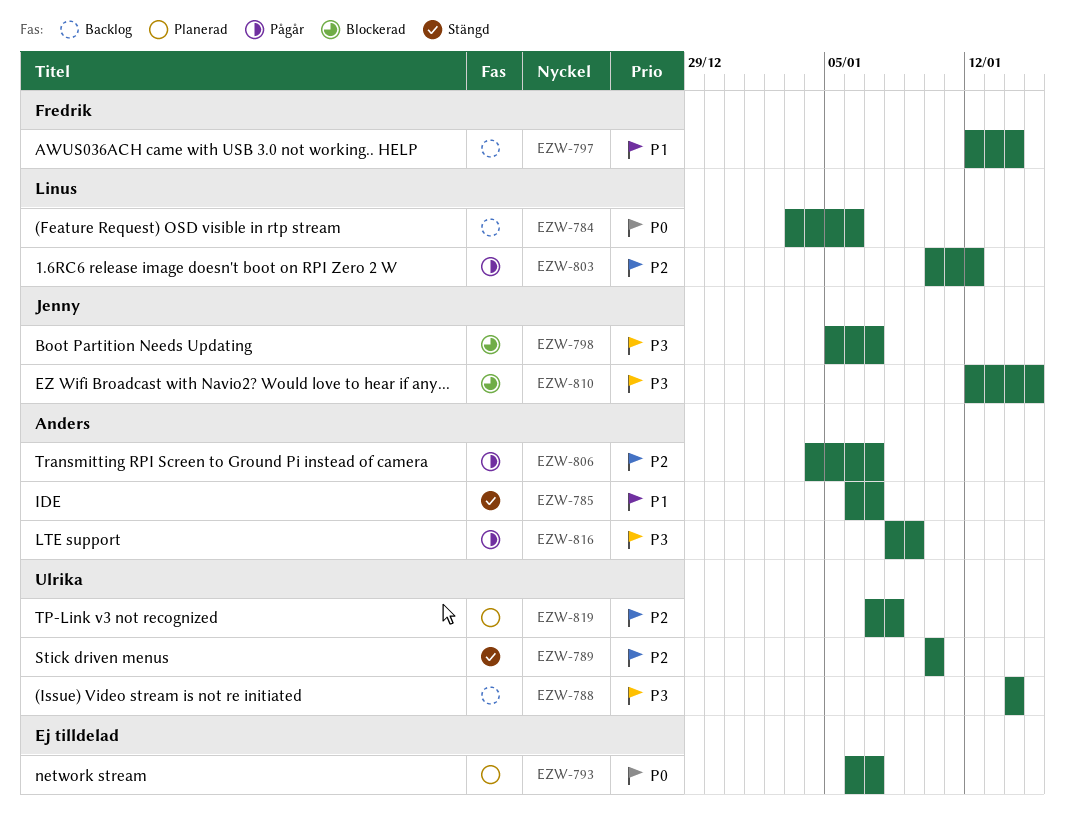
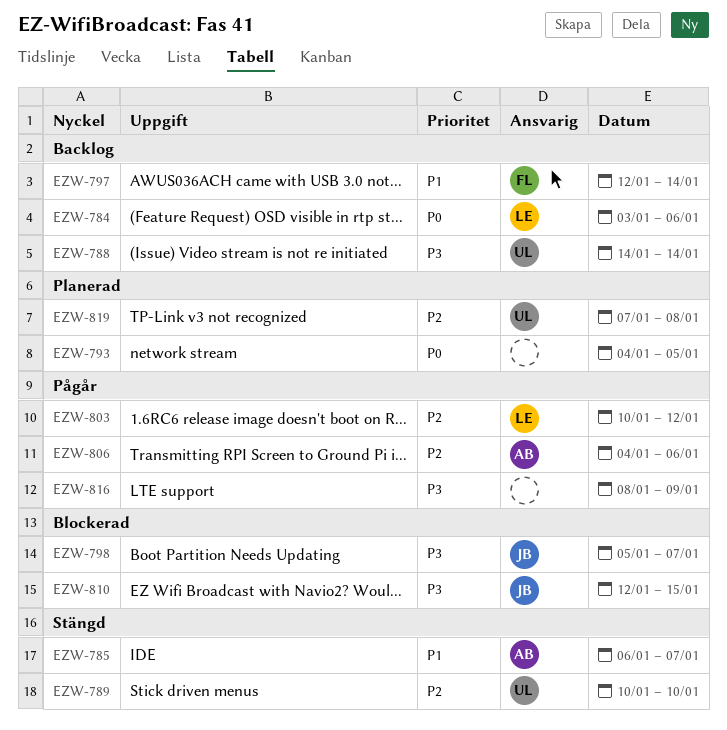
EZW-793, start: Jan 6 -> Jan 4
EZW-793, due: Jan 7 -> Jan 5
EZW-806, due: Jan 7 -> Jan 6
EZW-816, owner: Anders -> none

